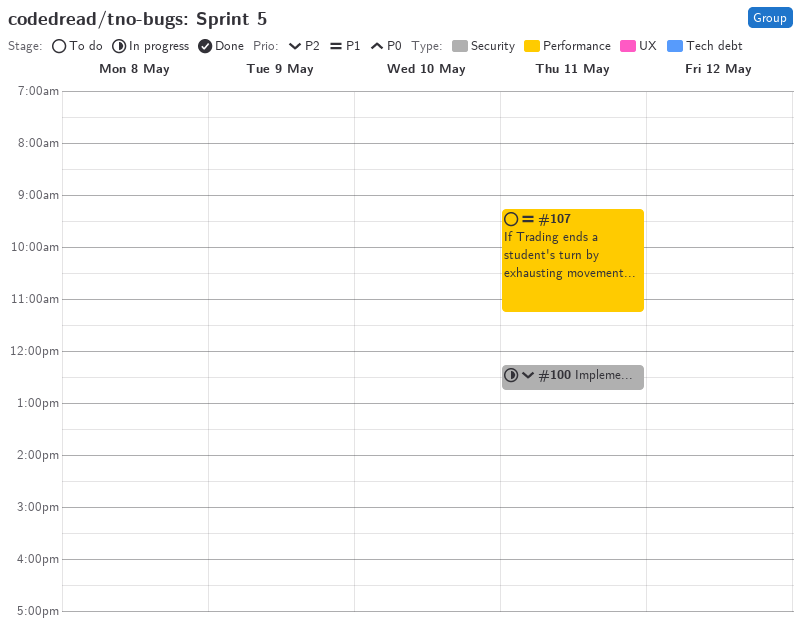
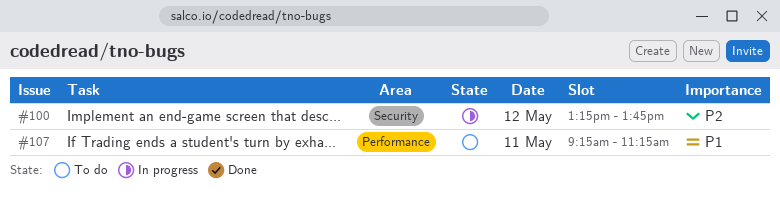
#100, day: May 11 -> May 12
#100, begins: 12:15 -> 13:15
#100, ends: 12:45 -> 13:45

